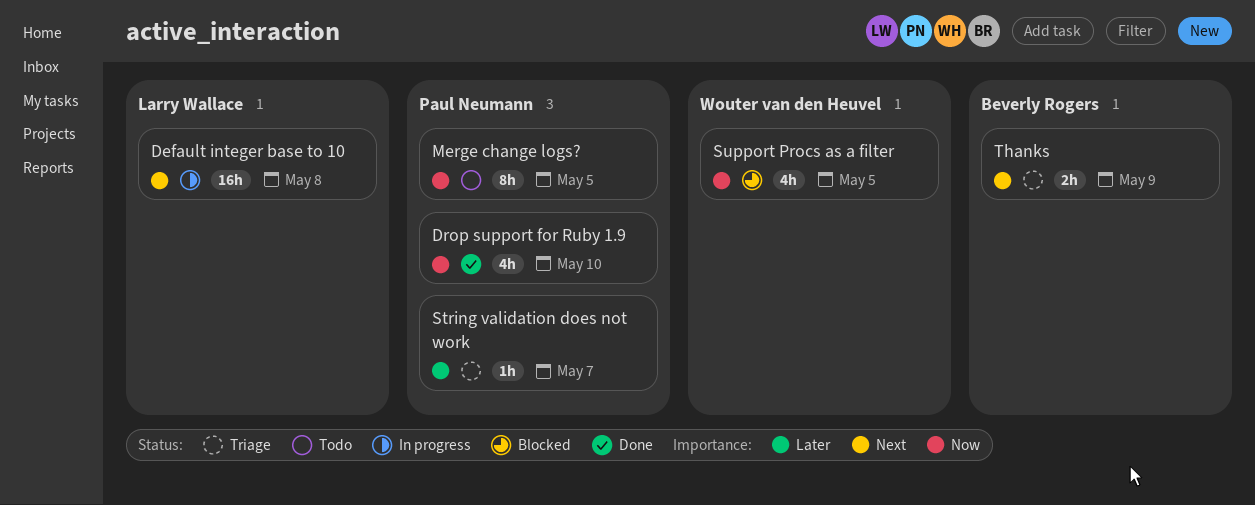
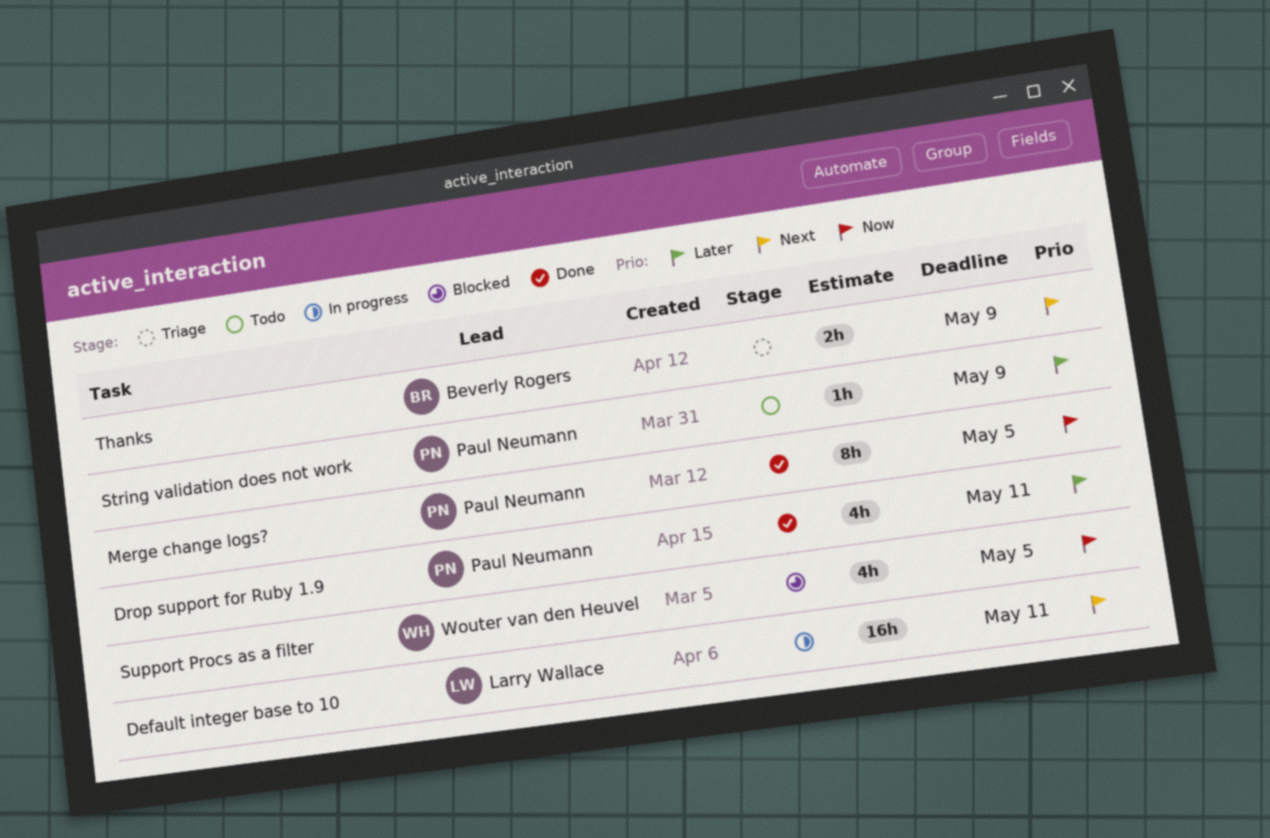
Default integer base to 10, due: May 8 -> May 11
Drop support for Ruby 1.9, priority: Now -> Later
Drop support for Ruby 1.9, due: May 10 -> May 11
Merge change logs?, status: Todo -> Done
String validation does not work, status: Triage -> Todo
String validation does not work, due: May 7 -> May 9

